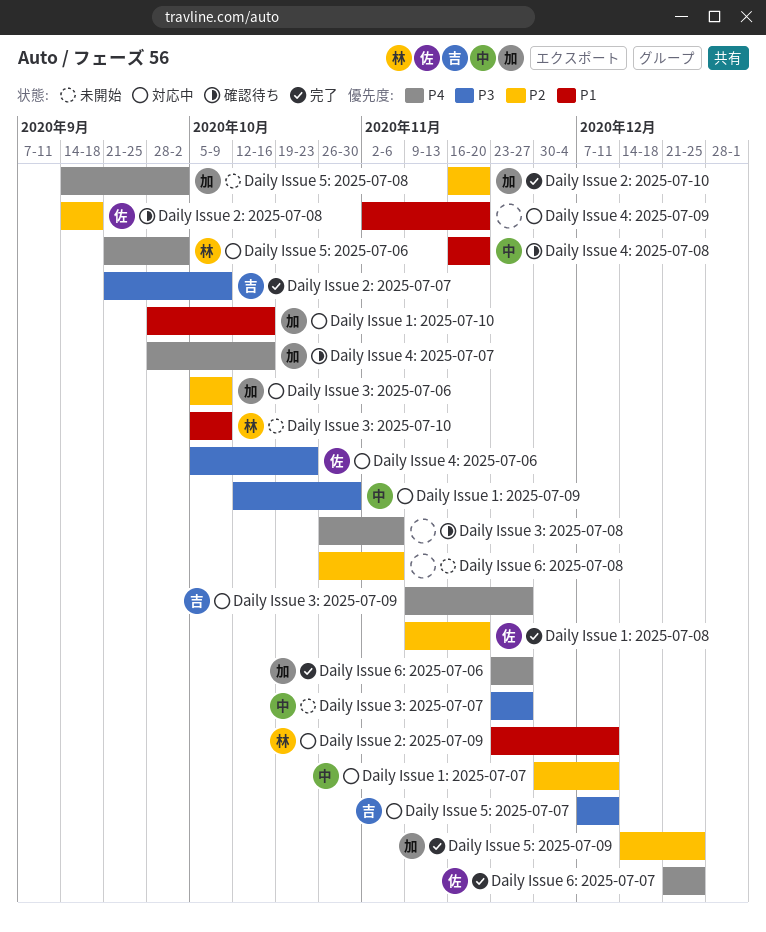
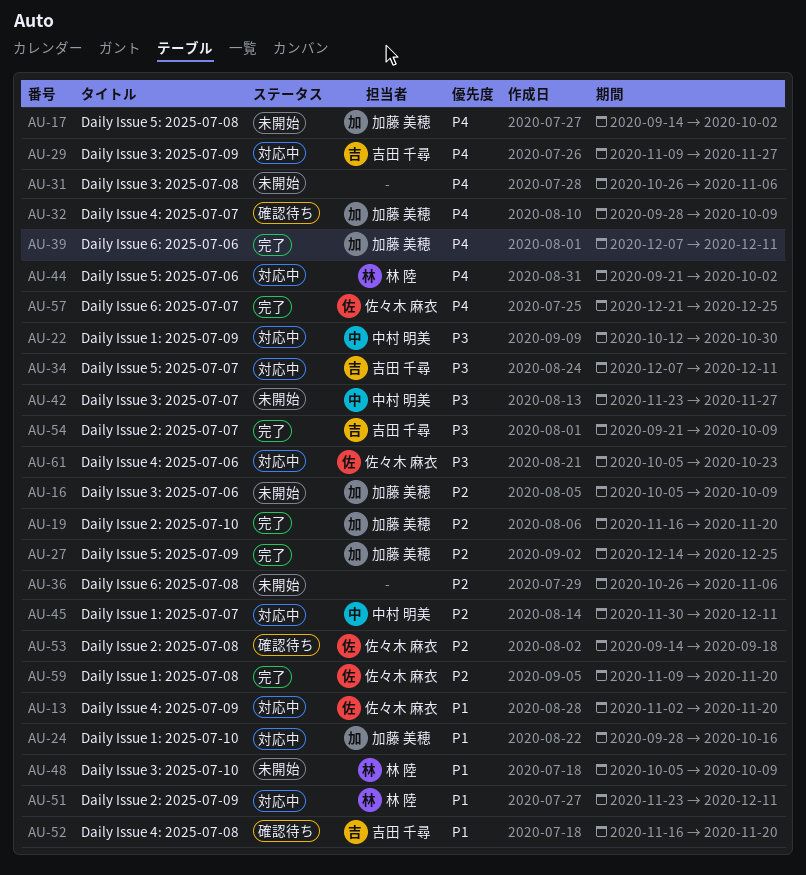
Daily Issue 3: 2025-07-06, status: 対応中 -> 未開始
Daily Issue 3: 2025-07-08, status: 確認待ち -> 未開始
Daily Issue 4: 2025-07-07, due: Oct 16 -> Oct 9
Daily Issue 4: 2025-07-08, owner: 中村 明美 -> 吉田 千尋
Daily Issue 4: 2025-07-09, owner: none -> 佐々木 麻衣
Daily Issue 6: 2025-07-06, start: Nov 23 -> Dec 7
Daily Issue 6: 2025-07-06, due: Nov 27 -> Dec 11

